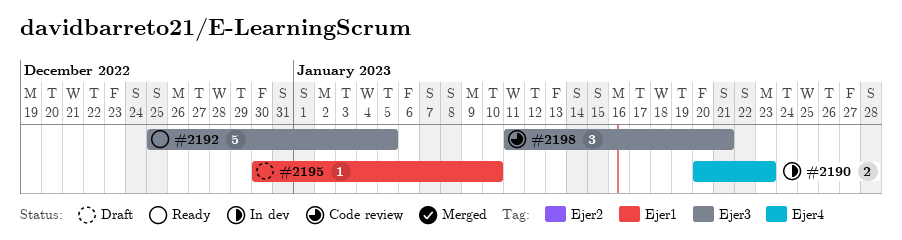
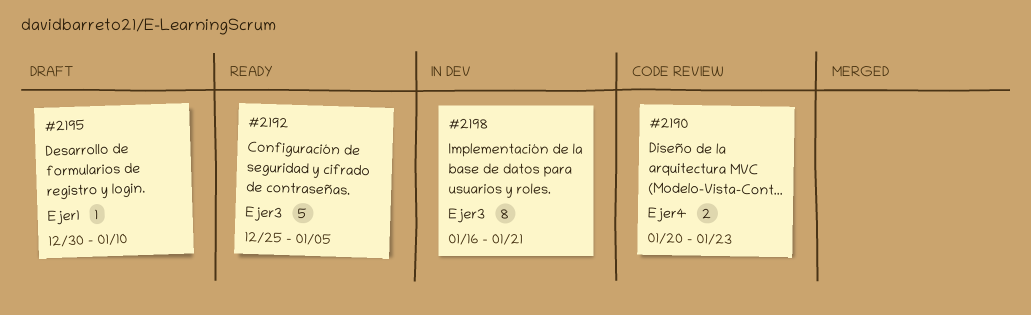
#2190, status: In dev -> Code review
#2198, status: Code review -> In dev
#2198, estimate: 3 -> 8
#2198, start: Jan 11 -> Jan 16

